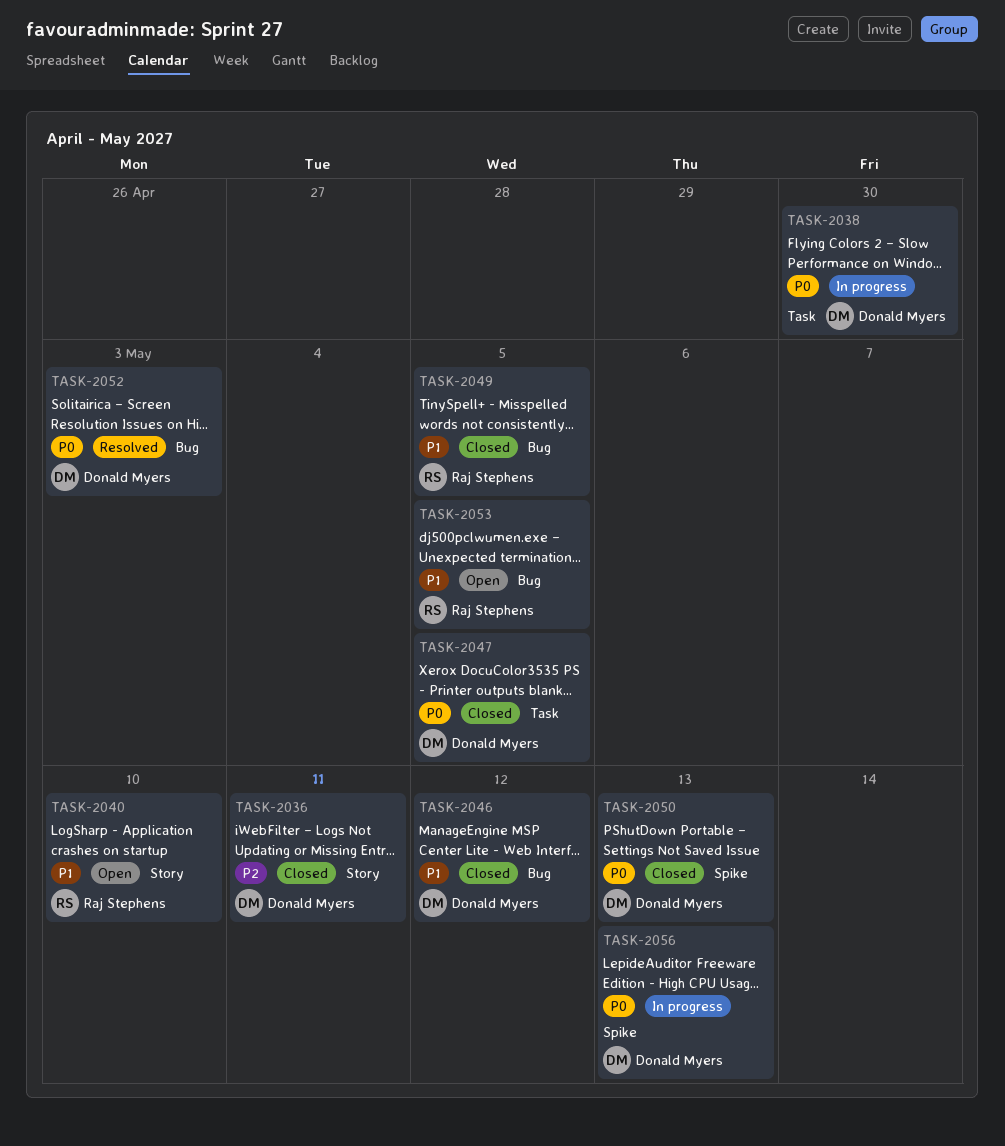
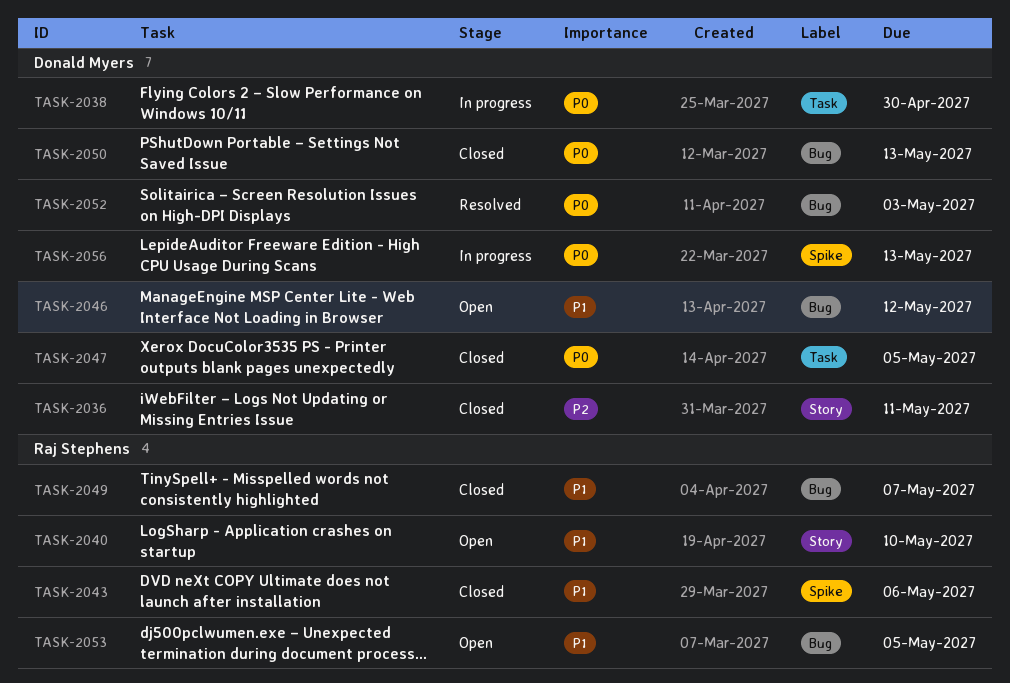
TASK-2043: none -> present
TASK-2046, status: Closed -> Open
TASK-2049, due: May 5 -> May 7
TASK-2050, label: Spike -> Bug

